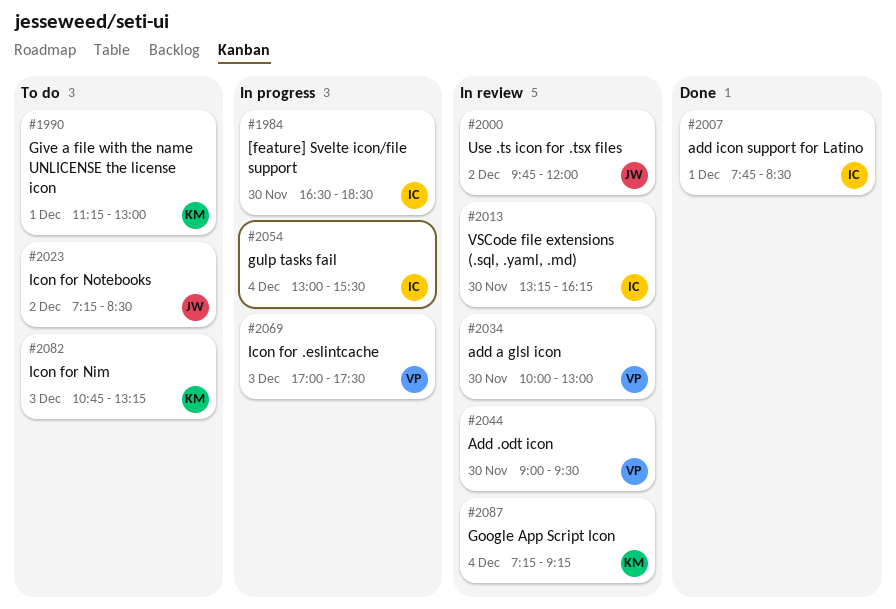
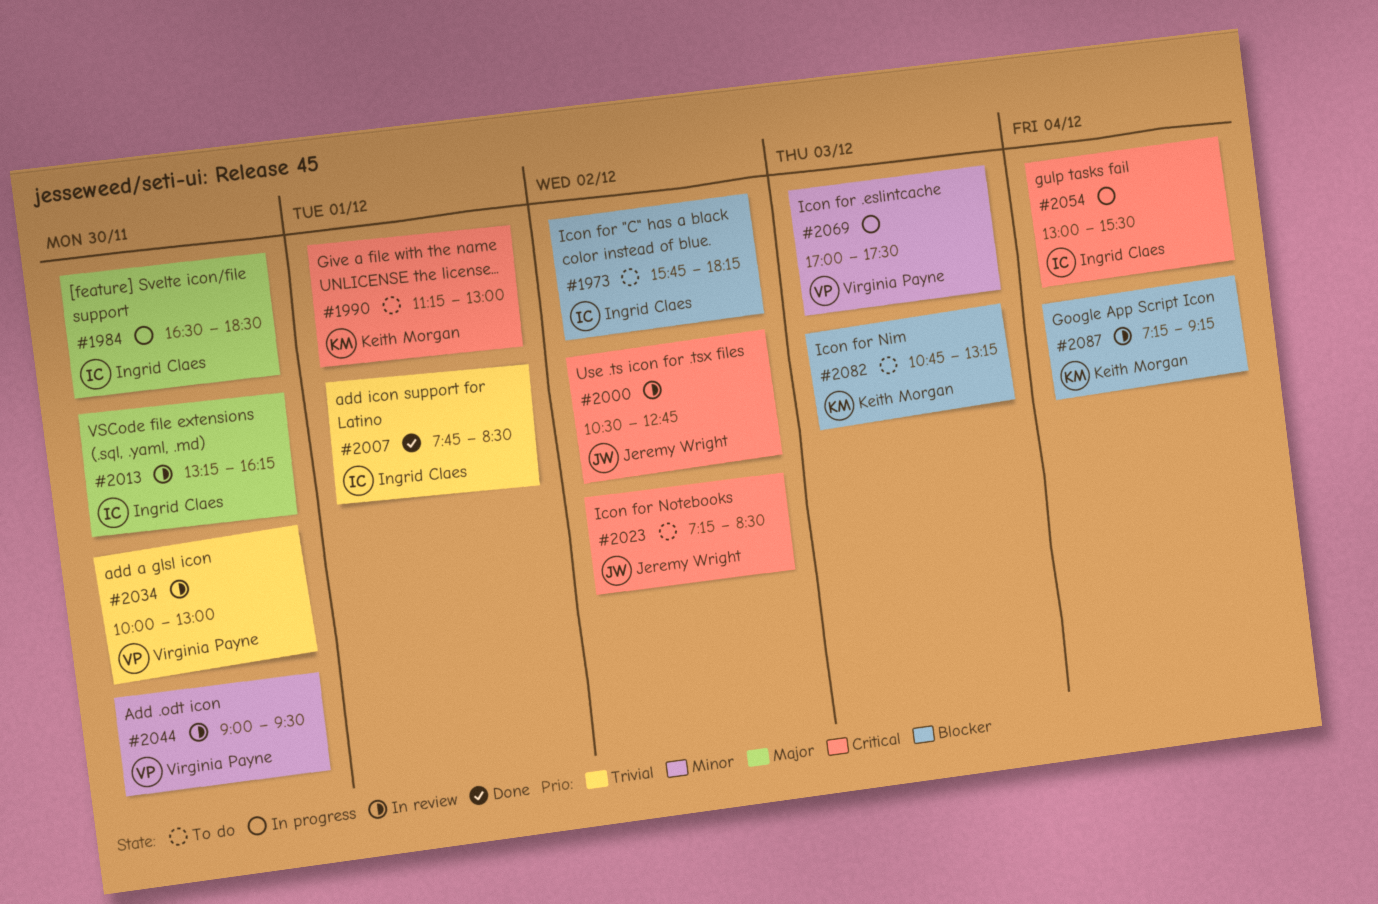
#1973: none -> present
#2000, begins: 09:45 -> 10:30
#2000, ends: 12:00 -> 12:45

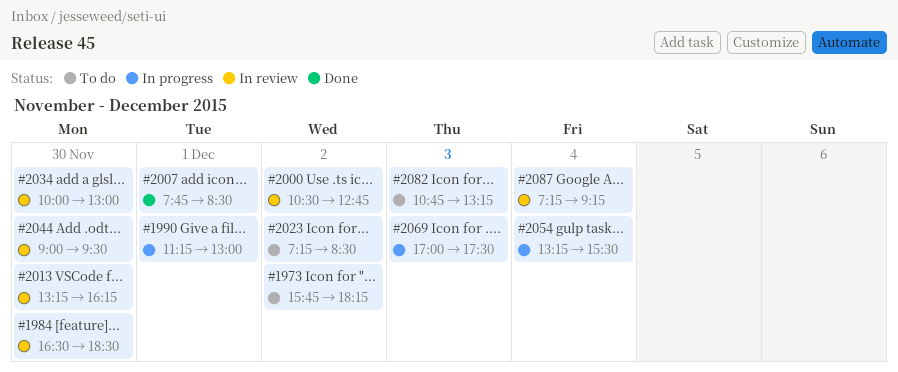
#1984, status: In progress -> In review
#1990, status: To do -> In progress
#2054, begins: 13:00 -> 13:15

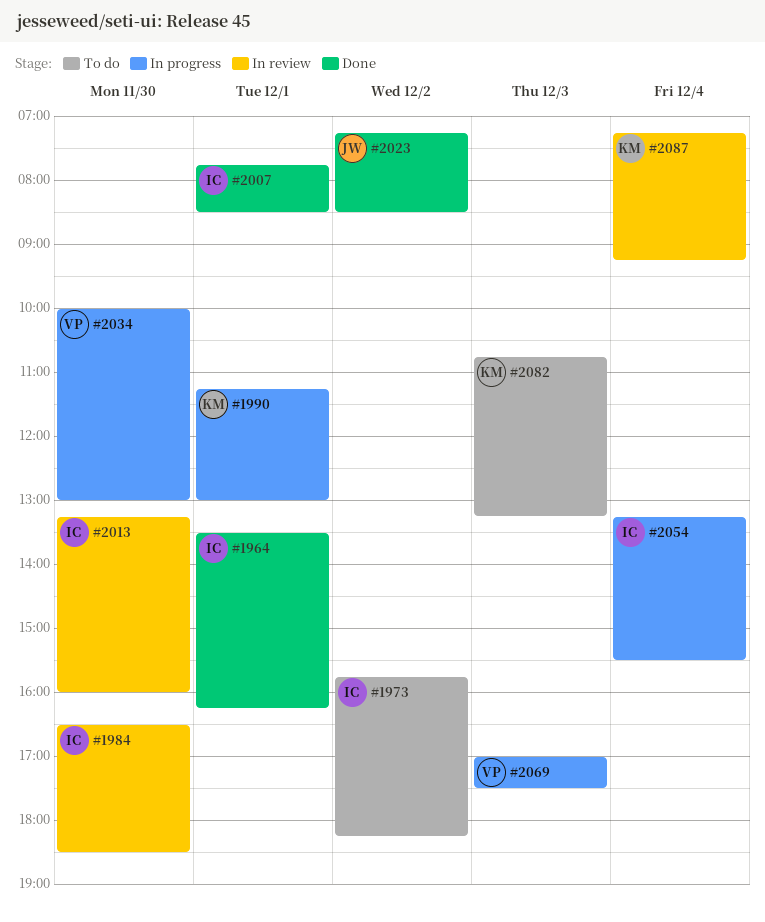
#1964: none -> present
#2000: present -> none
#2013, ends: 16:15 -> 16:00
#2023, status: To do -> Done
#2034, status: In review -> In progress
#2044: present -> none

